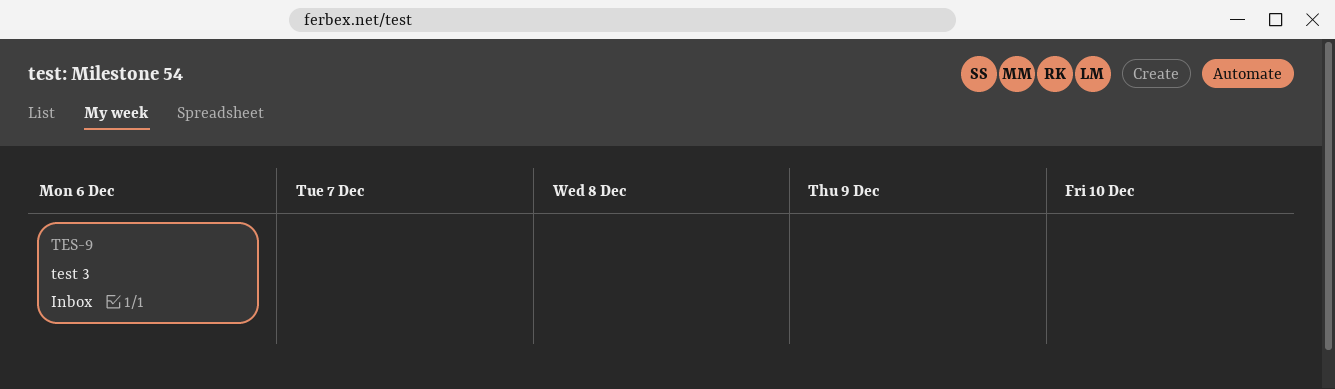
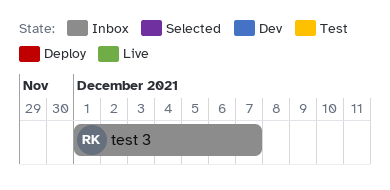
test 3, due: Dec 6 -> Dec 7

